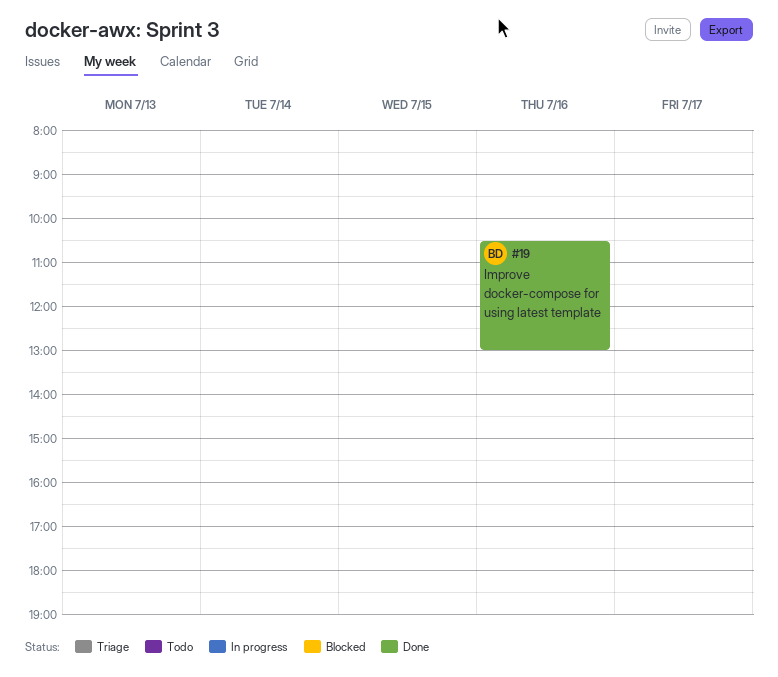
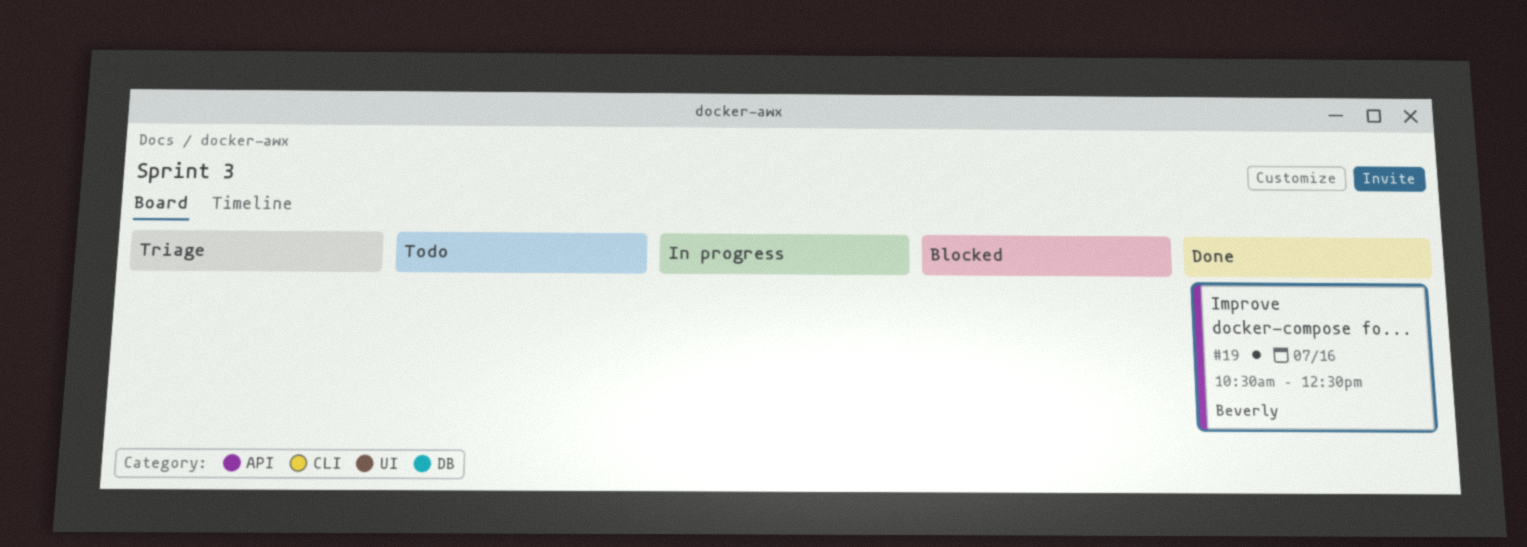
#19, ends: 13:00 -> 12:30

